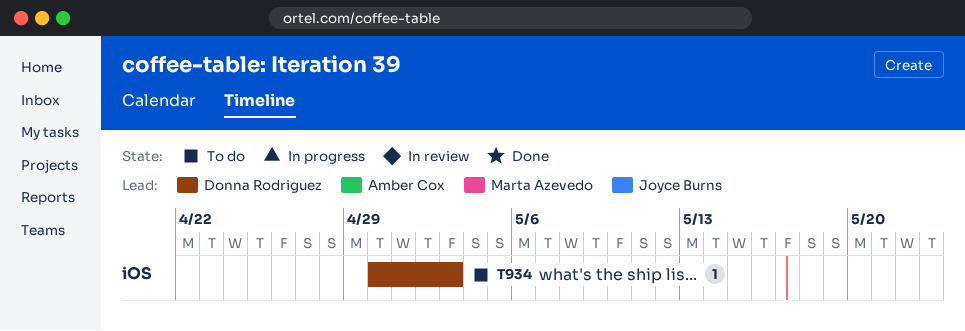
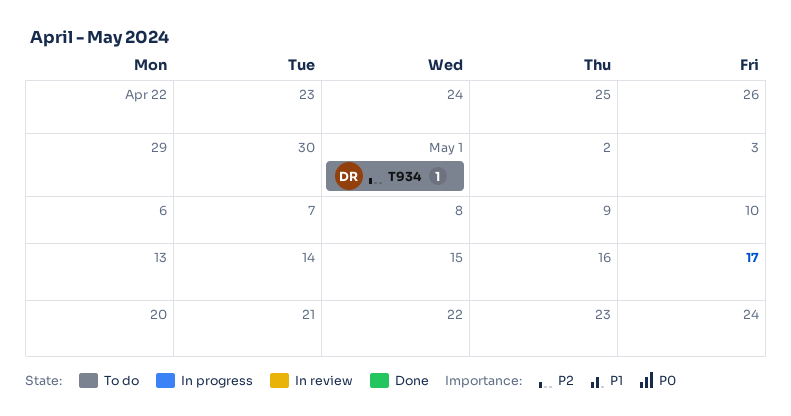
T934, start: Apr 30 -> May 1
T934, due: May 3 -> May 1

